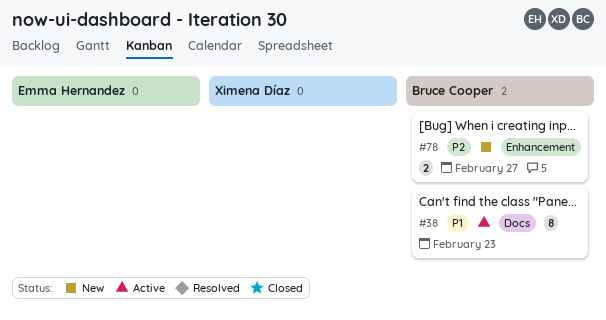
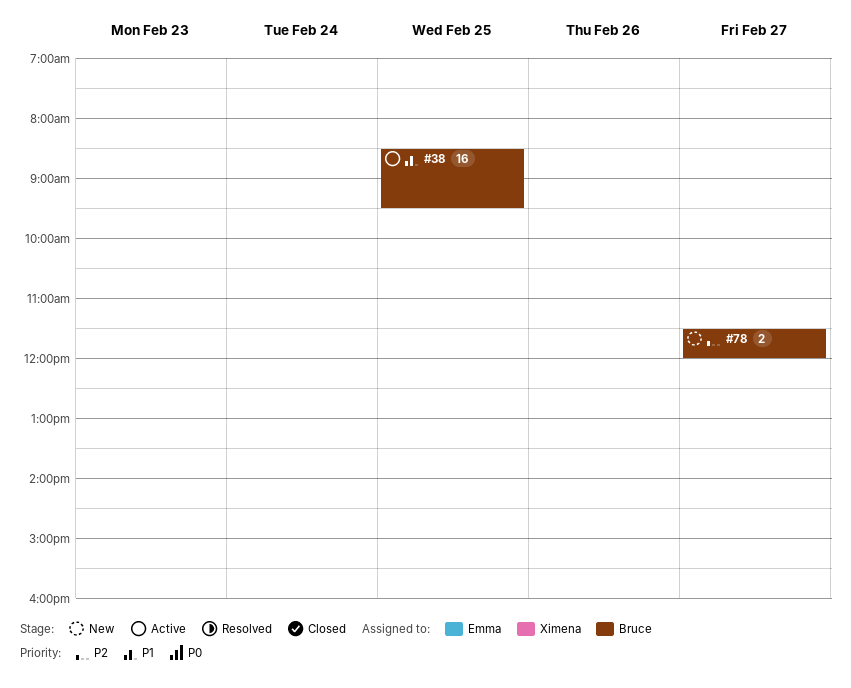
#38, estimate: 8 -> 16
#38, day: Feb 23 -> Feb 25

